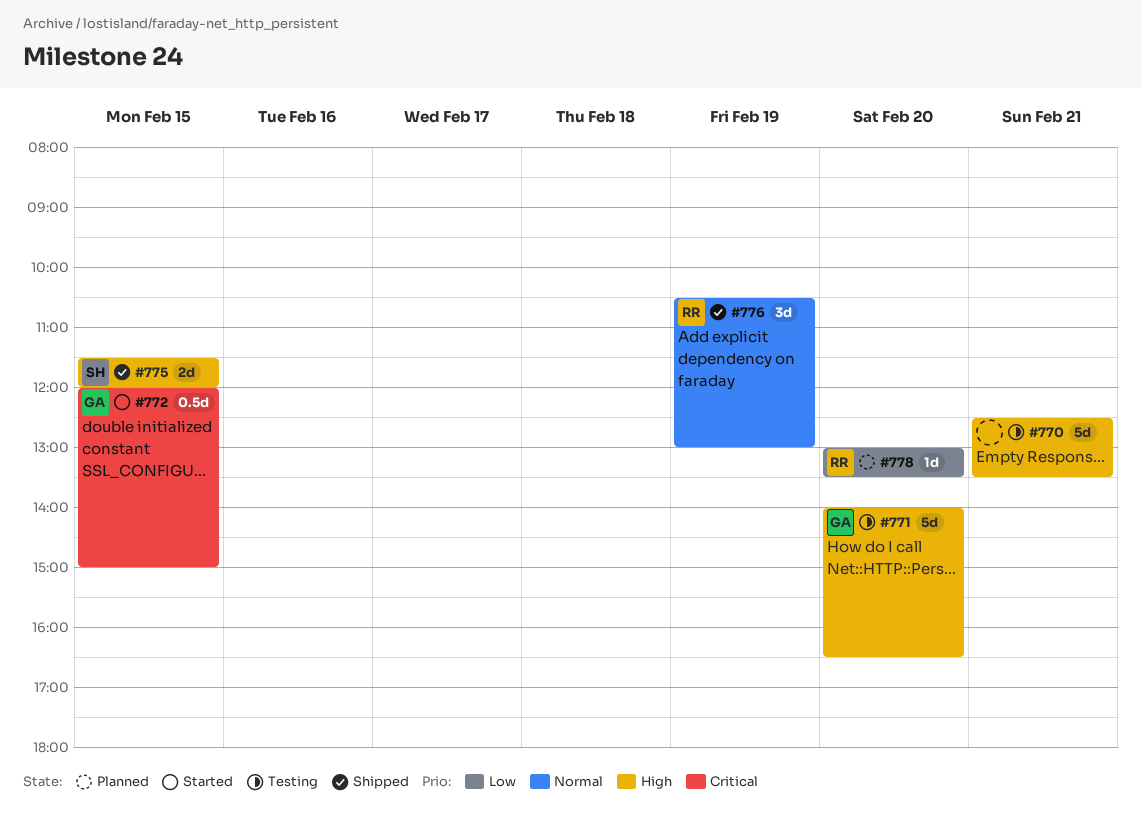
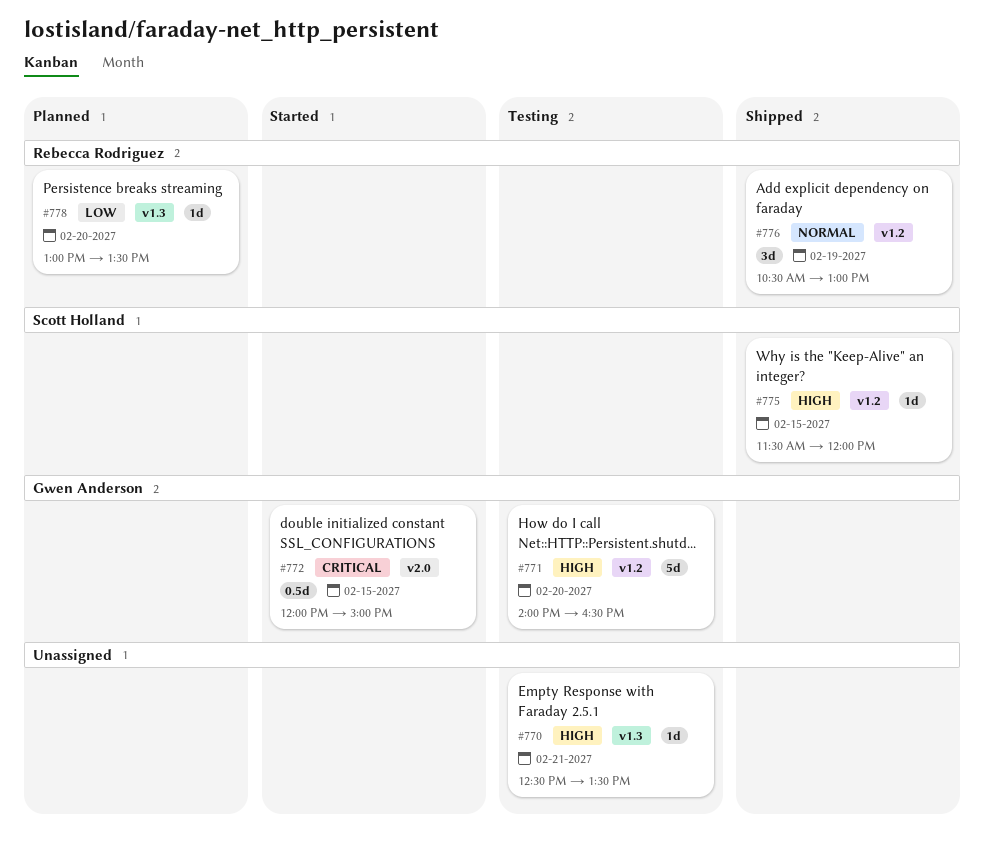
#770, estimate: 5d -> 1d
#775, estimate: 2d -> 1d

